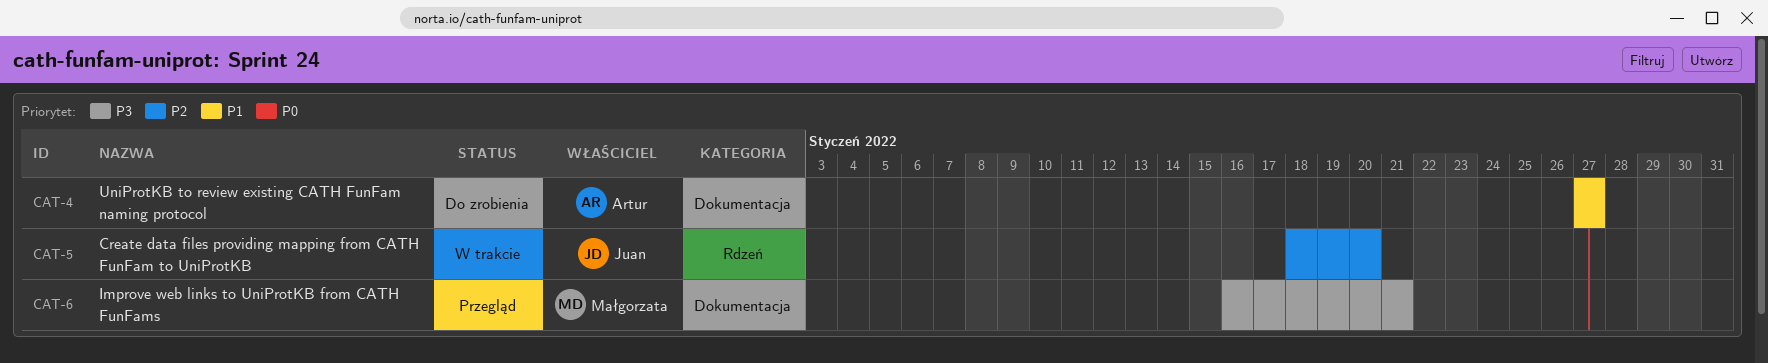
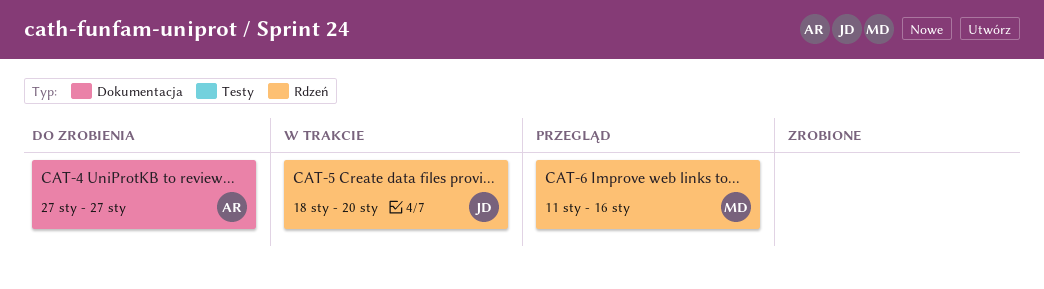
CAT-6, label: Dokumentacja -> Rdzeń
CAT-6, start: Jan 16 -> Jan 11
CAT-6, due: Jan 21 -> Jan 16

